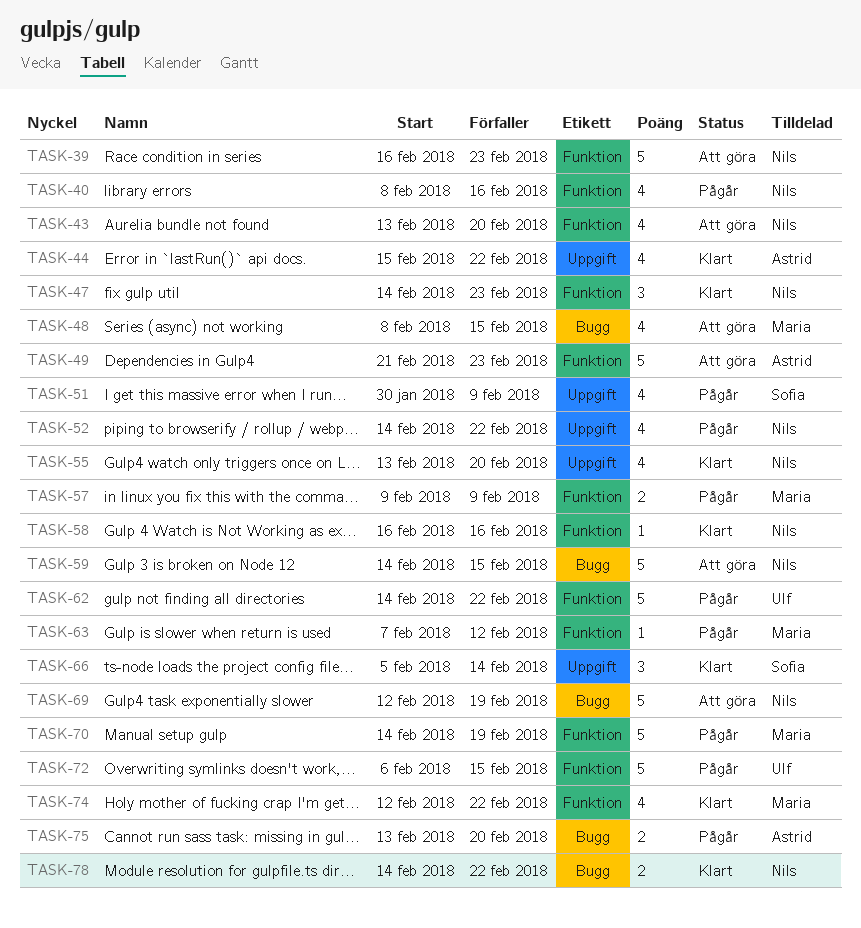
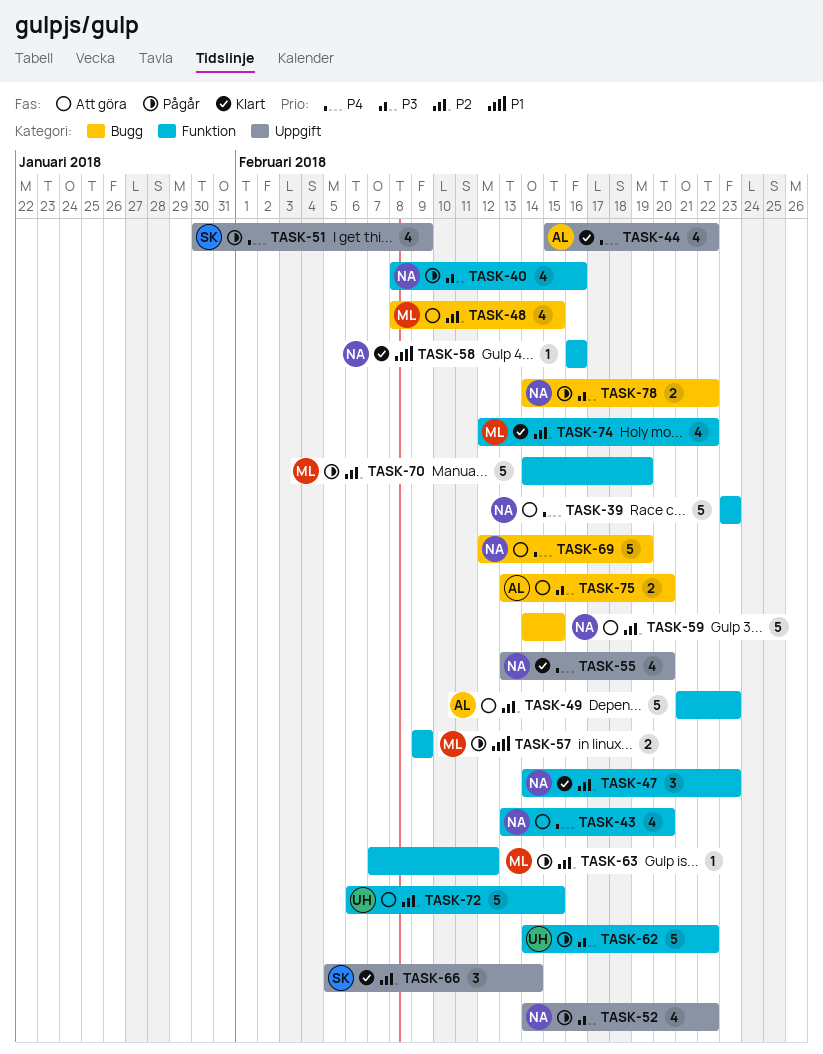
TASK-39, start: Feb 16 -> Feb 23
TASK-72, status: Pågår -> Att göra
TASK-75, status: Pågår -> Att göra
TASK-78, status: Klart -> Pågår

